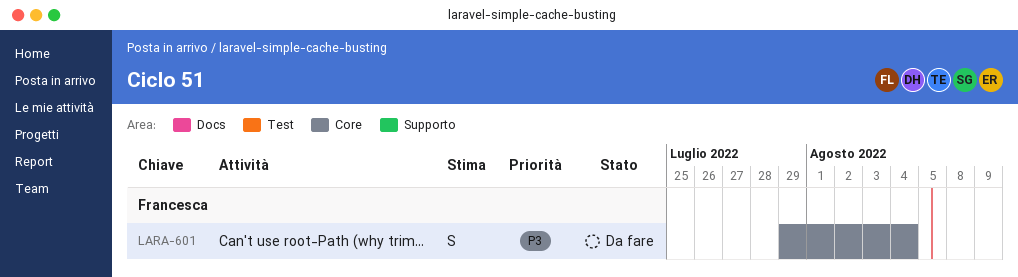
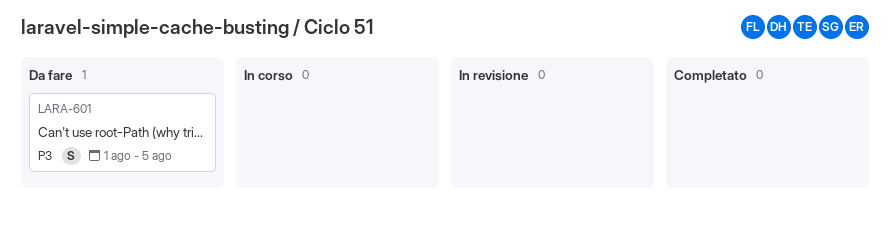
LARA-601, start: Jul 29 -> Aug 1
LARA-601, due: Aug 4 -> Aug 5

